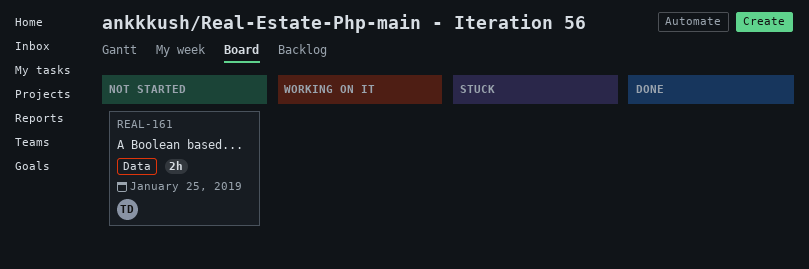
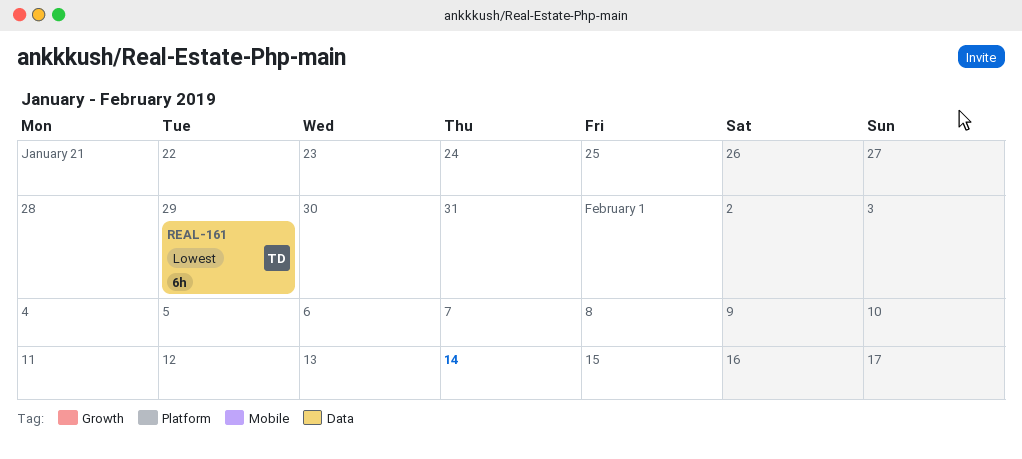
REAL-161, estimate: 2h -> 6h
REAL-161, due: Jan 25 -> Jan 29

